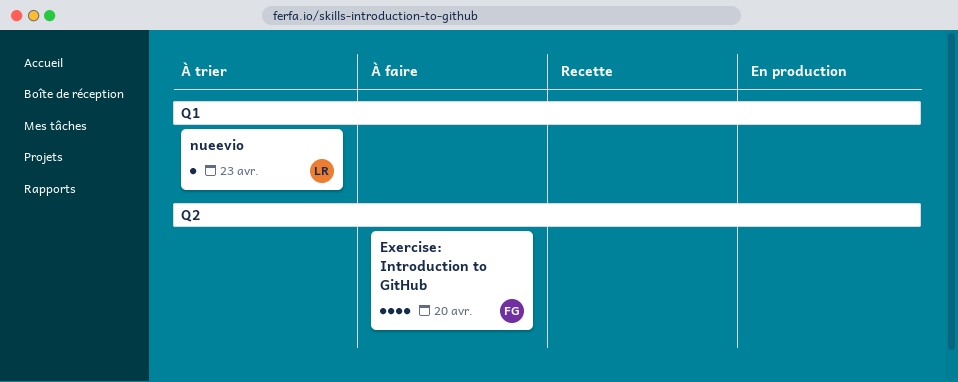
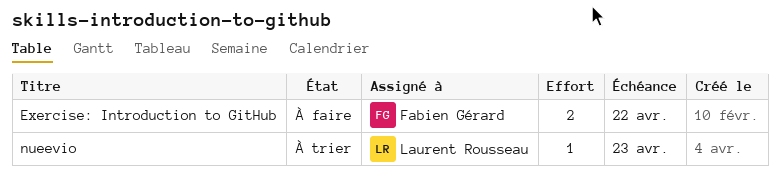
Exercise: Introduction to GitHub, estimate: 4 -> 2
Exercise: Introduction to GitHub, due: Apr 20 -> Apr 22

